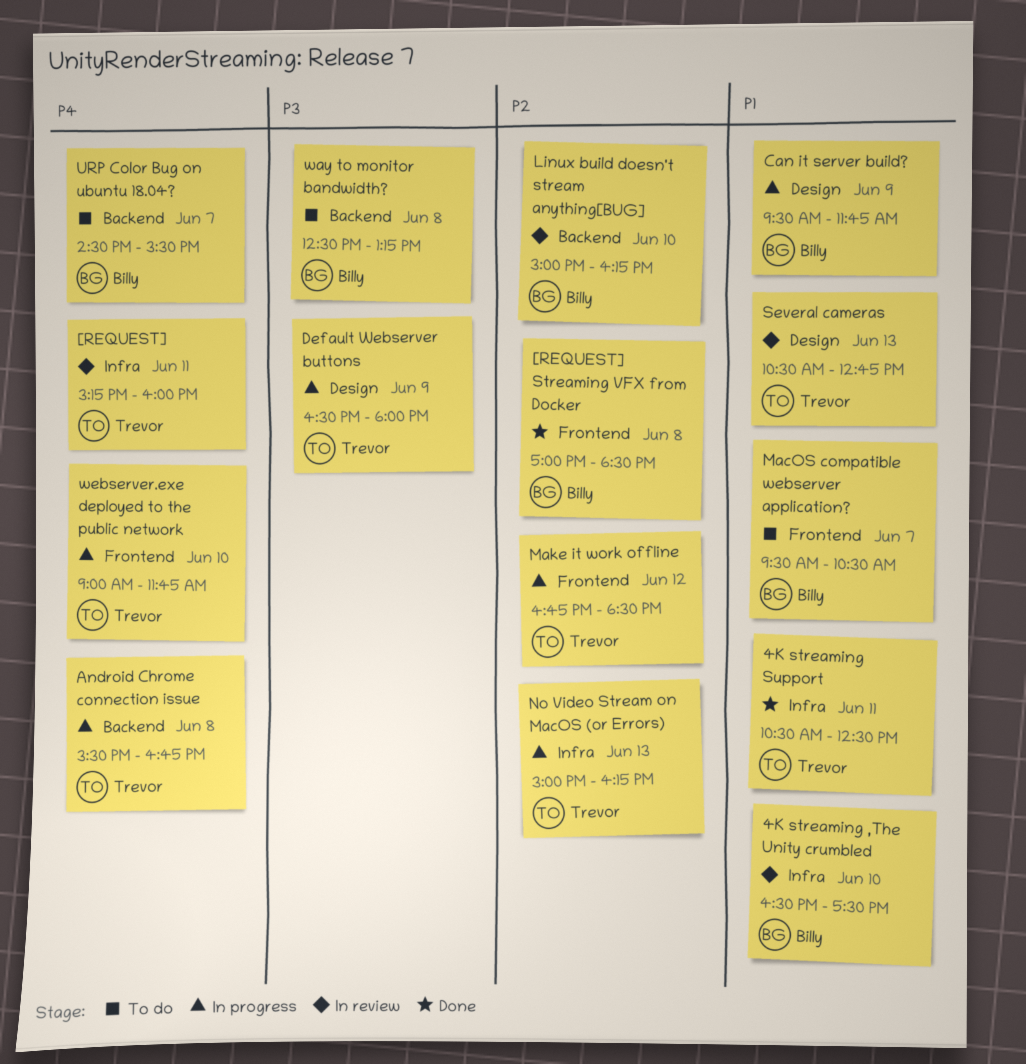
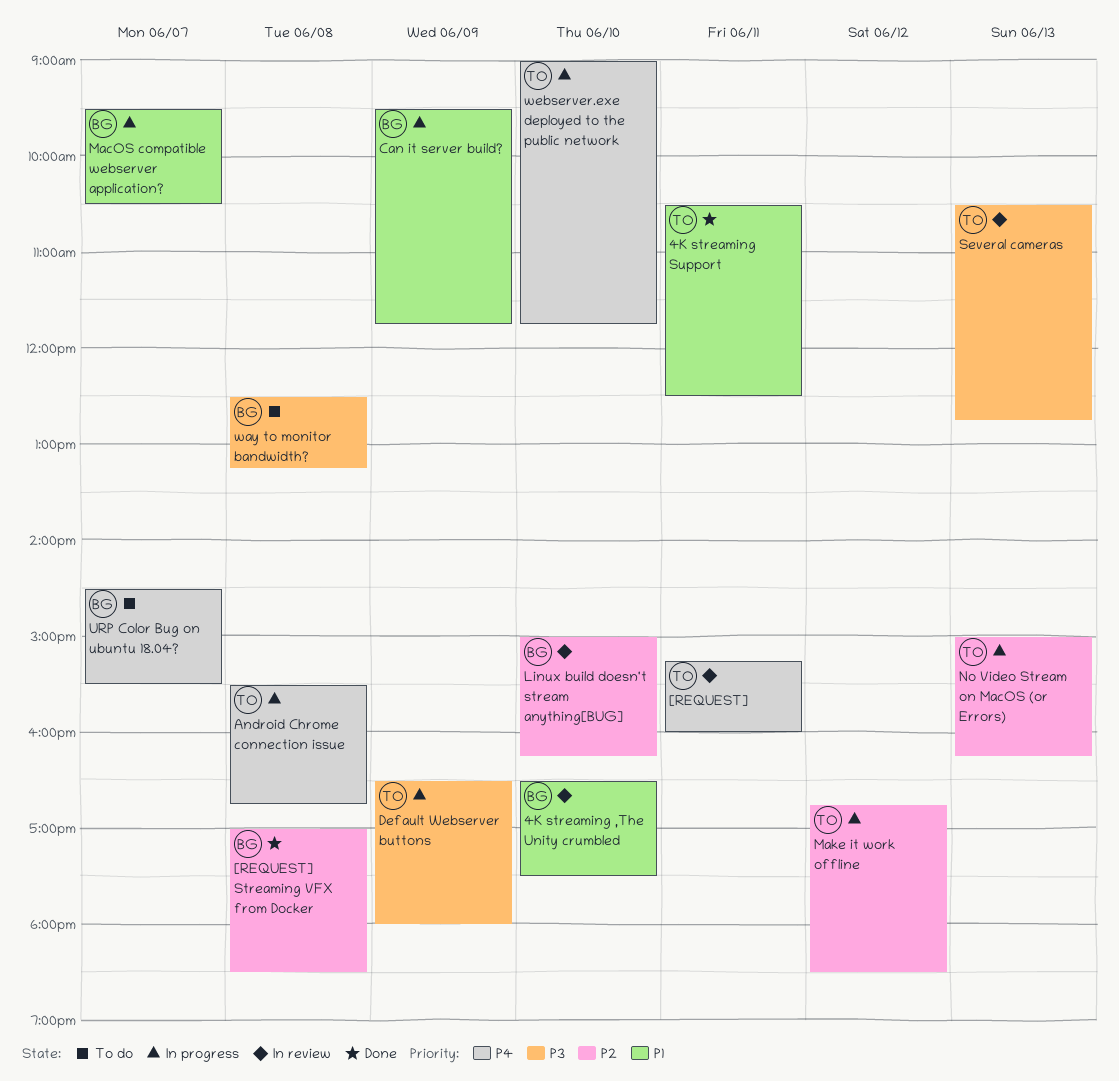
MacOS compatible webserver application?, status: To do -> In progress
Several cameras, priority: P1 -> P3

